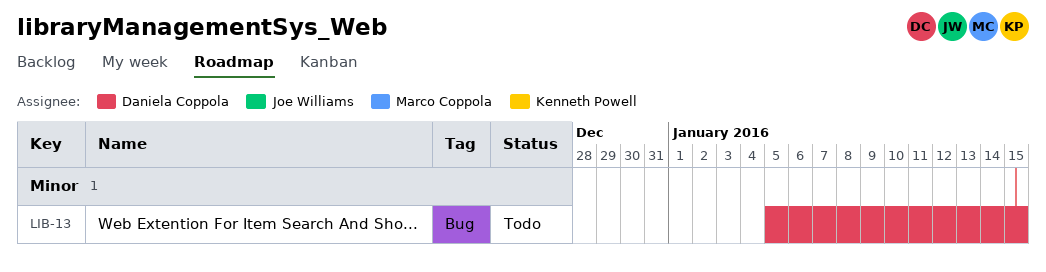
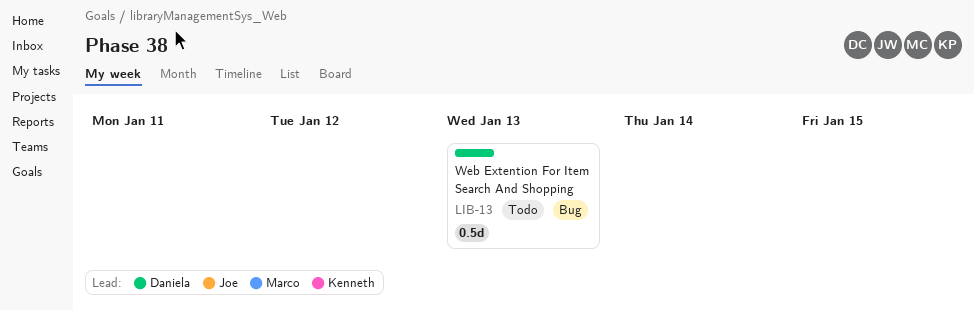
LIB-13, due: Jan 15 -> Jan 13

